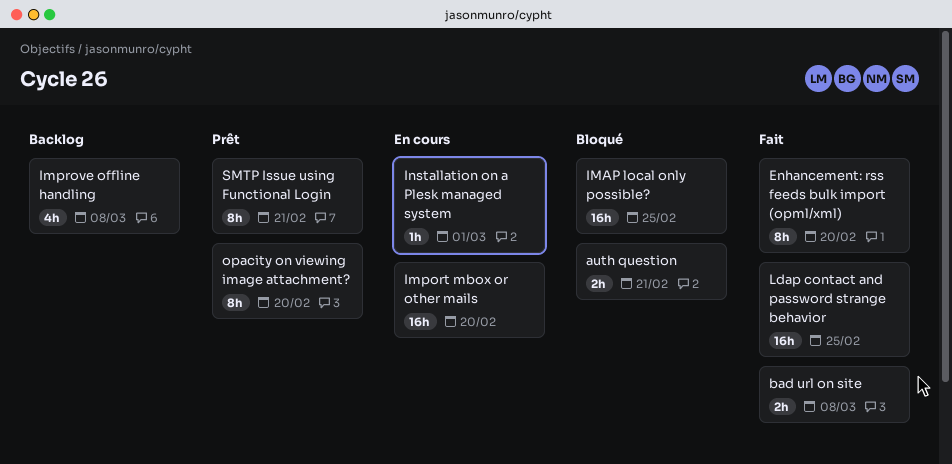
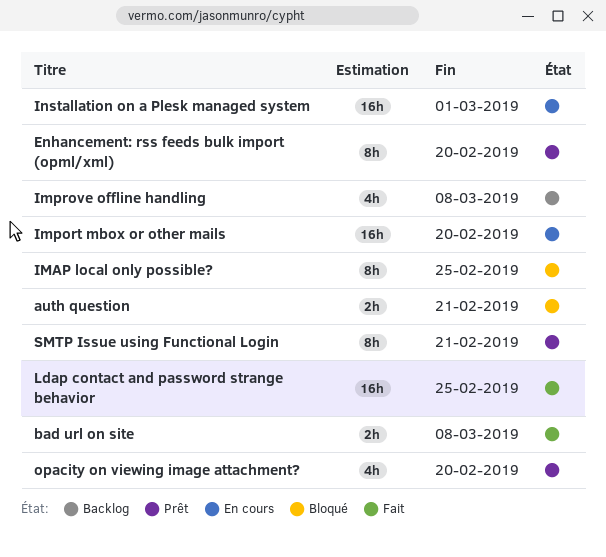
Enhancement: rss feeds bulk import (opml/xml), status: Fait -> Prêt
IMAP local only possible?, estimate: 16h -> 8h
Installation on a Plesk managed system, estimate: 1h -> 16h
opacity on viewing image attachment?, estimate: 8h -> 4h

